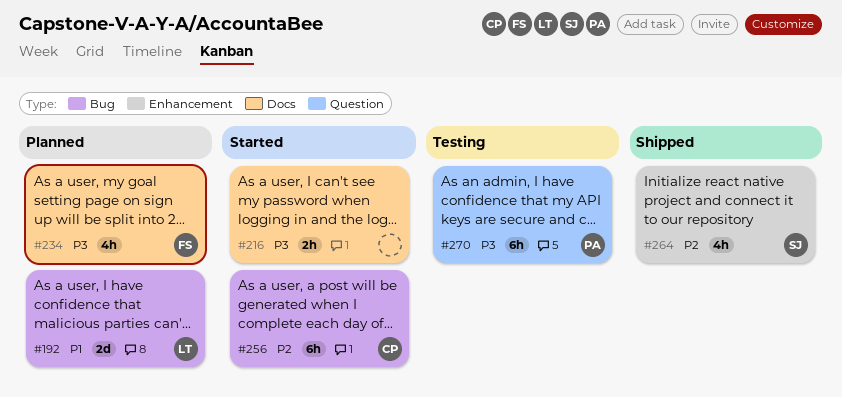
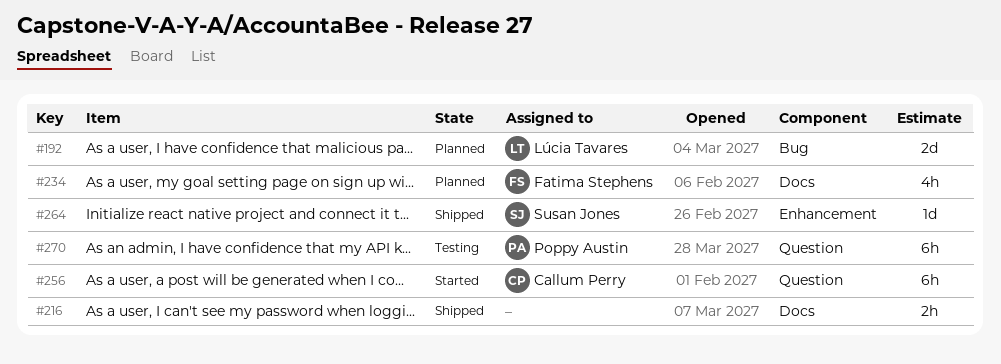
#216, status: Started -> Shipped
#256, label: Bug -> Question
#264, estimate: 4h -> 1d

